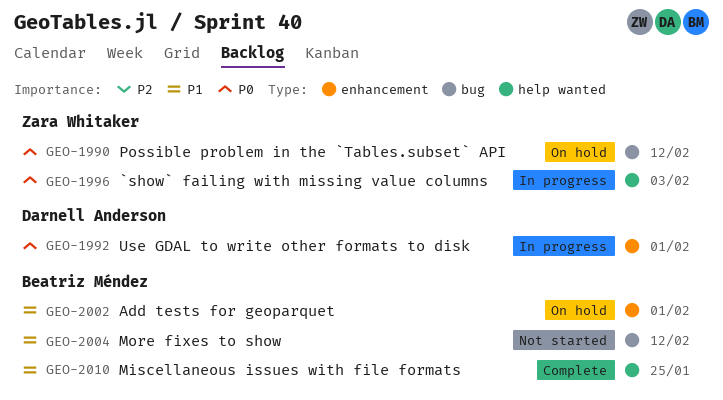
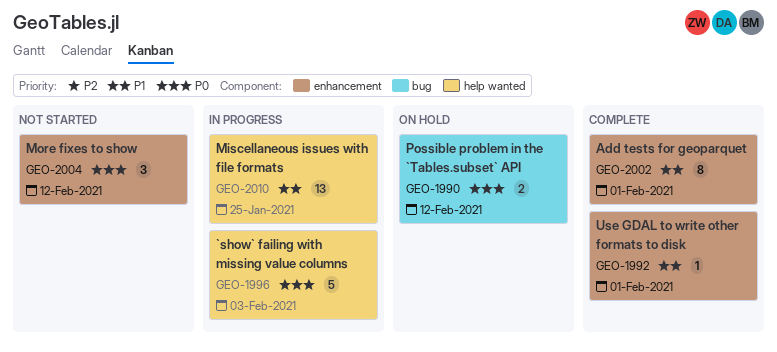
GEO-1992, status: In progress -> Complete
GEO-1992, priority: P0 -> P1
GEO-2002, status: On hold -> Complete
GEO-2004, priority: P1 -> P0
GEO-2004, label: bug -> enhancement
GEO-2010, status: Complete -> In progress

